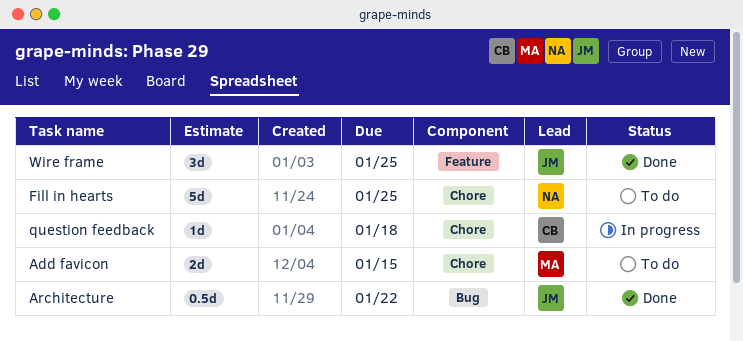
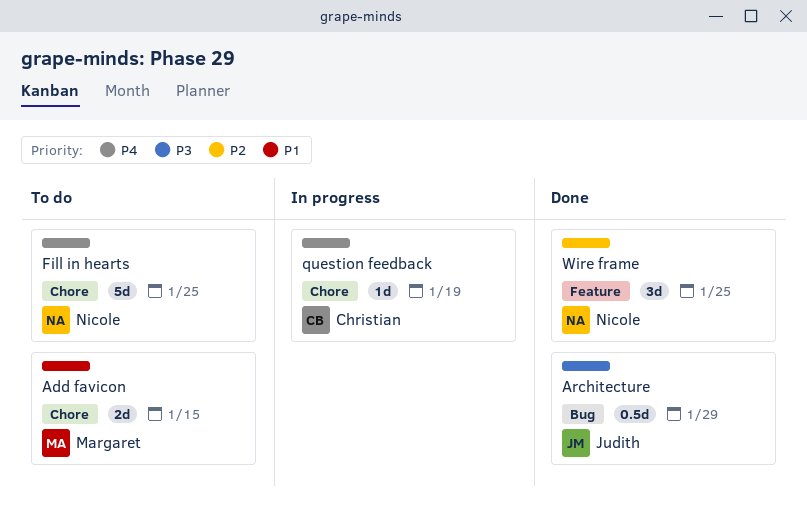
Architecture, due: Jan 22 -> Jan 29
question feedback, due: Jan 18 -> Jan 19
Wire frame, owner: Judith -> Nicole

